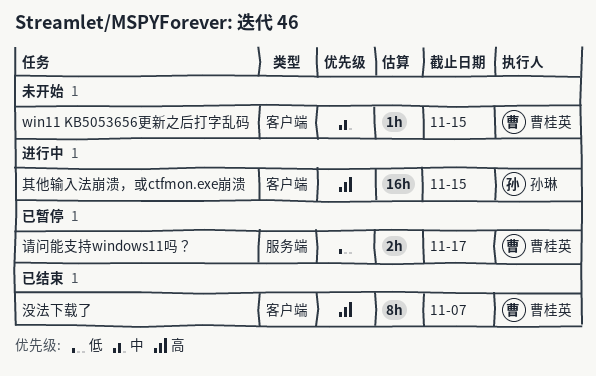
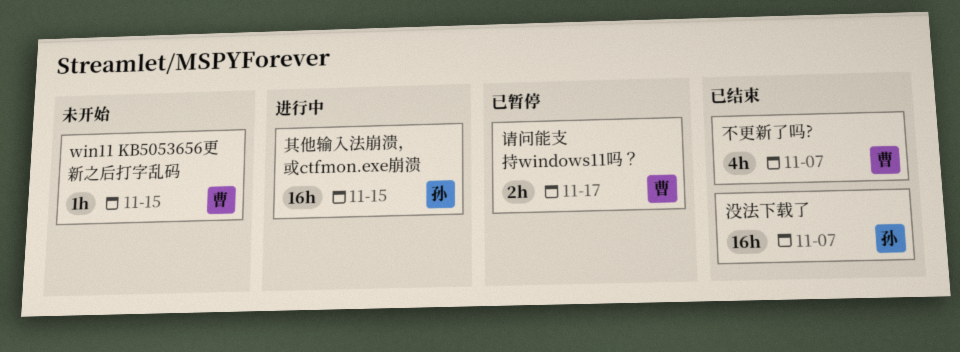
不更新了吗?: none -> present
没法下载了, owner: 曹桂英 -> 孙琳
没法下载了, estimate: 8h -> 16h

